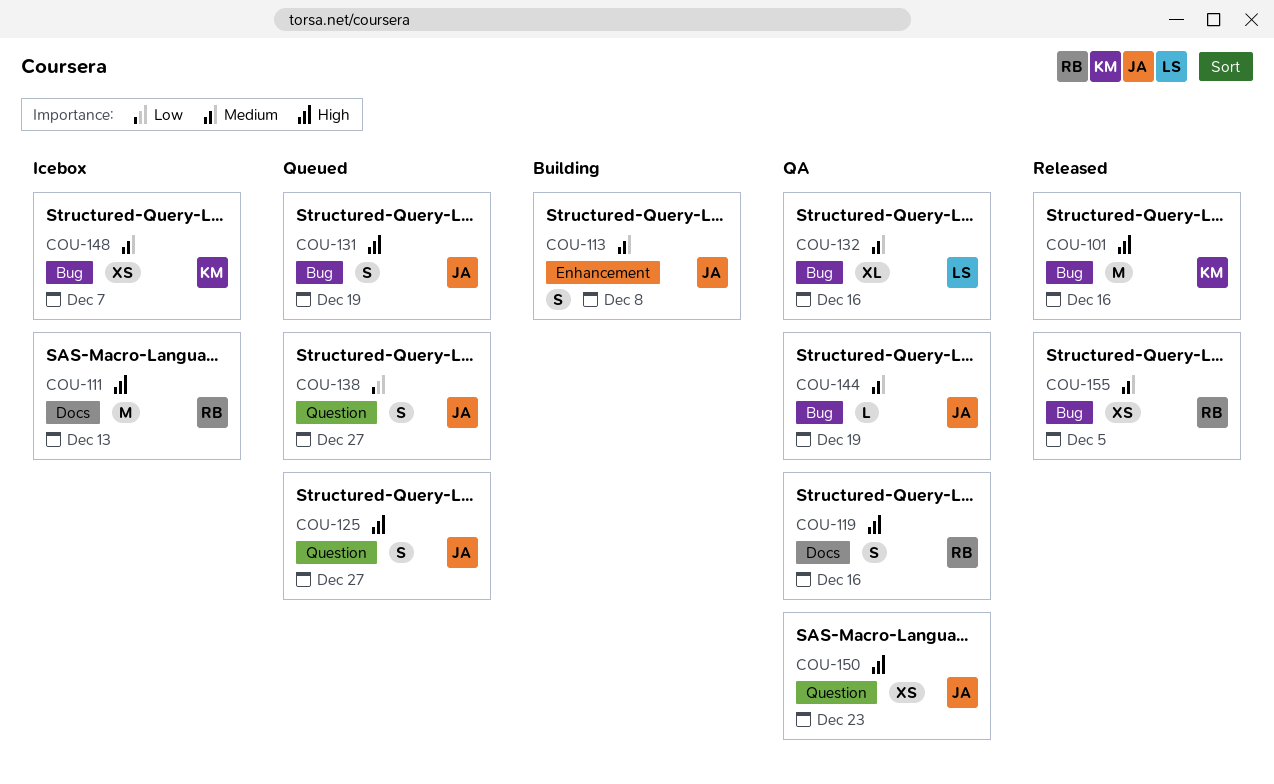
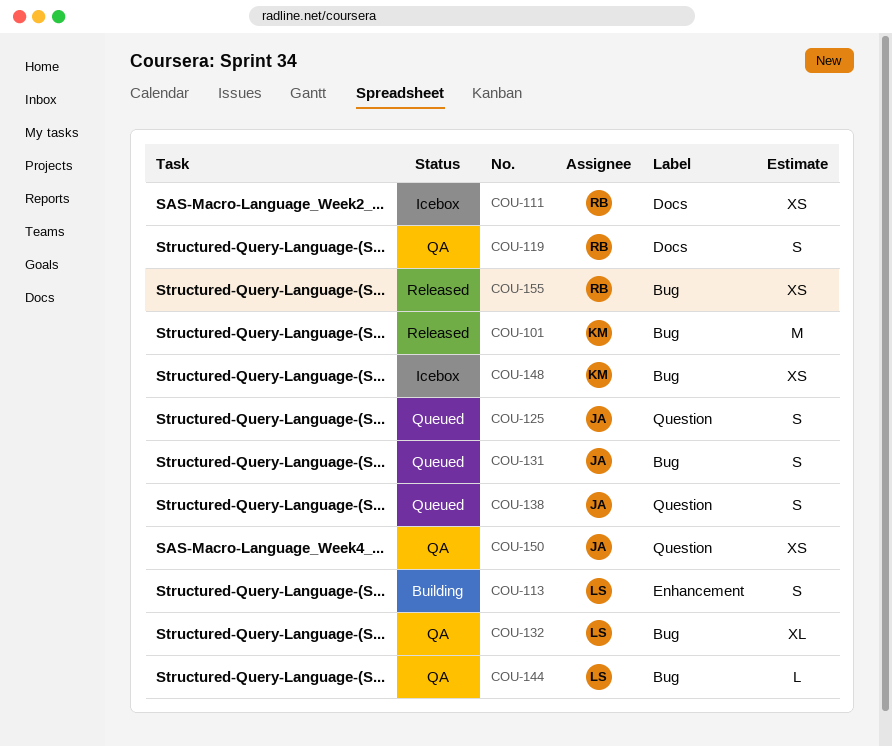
COU-111, estimate: M -> XS
COU-113, owner: JA -> LS
COU-144, owner: JA -> LS

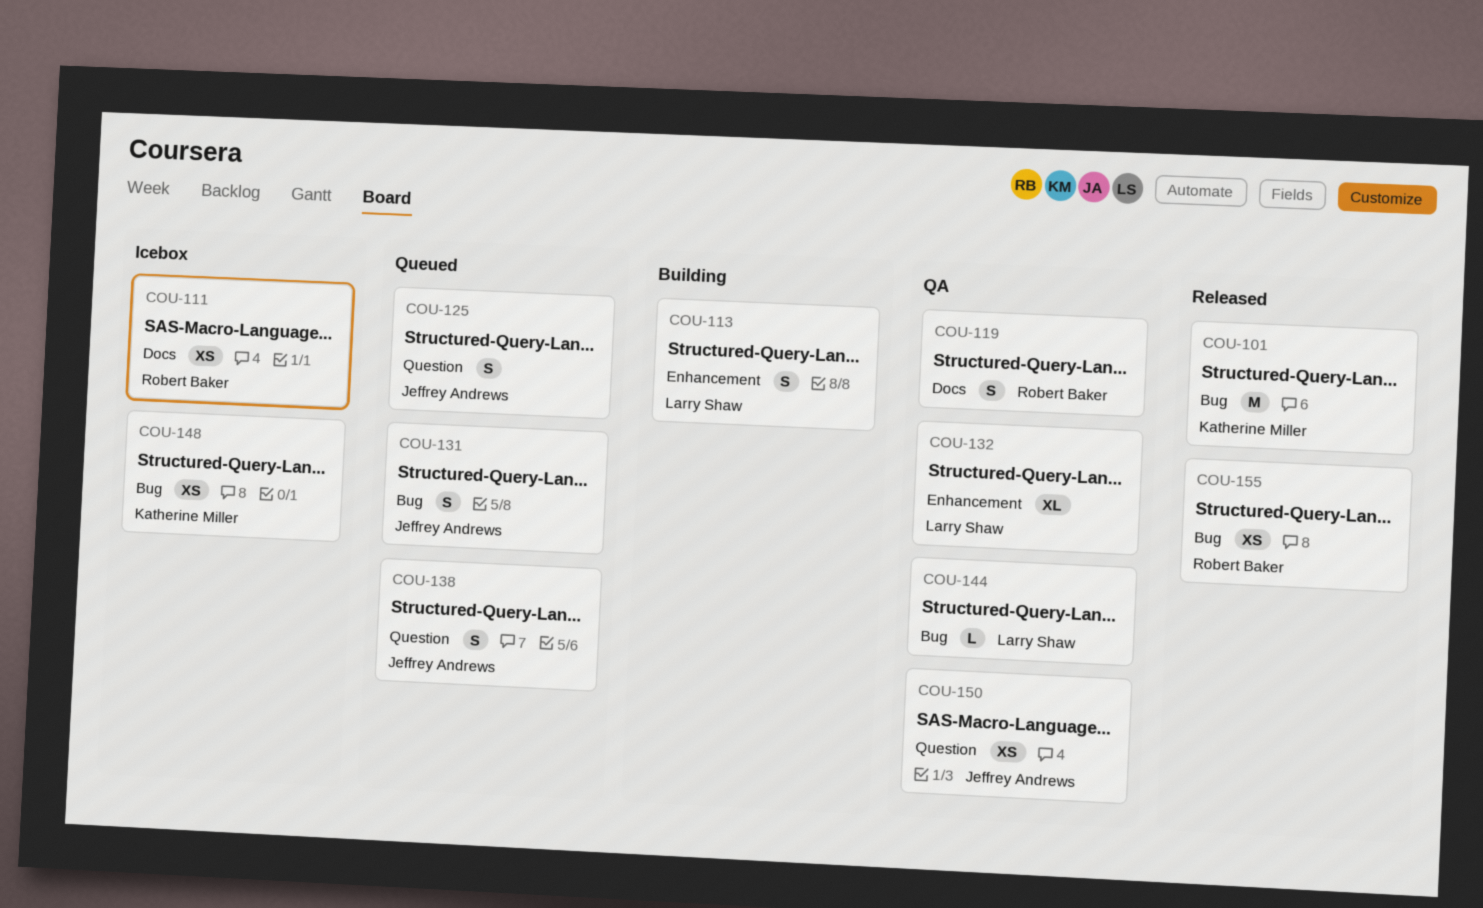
COU-132, label: Bug -> Enhancement

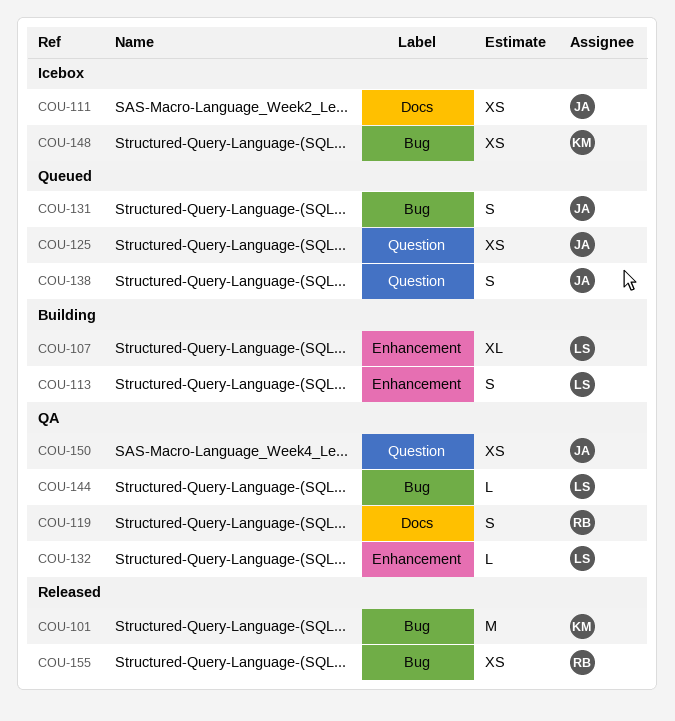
COU-107: none -> present
COU-111, owner: Robert Baker -> Jeffrey Andrews
COU-125, estimate: S -> XS
COU-132, estimate: XL -> L

